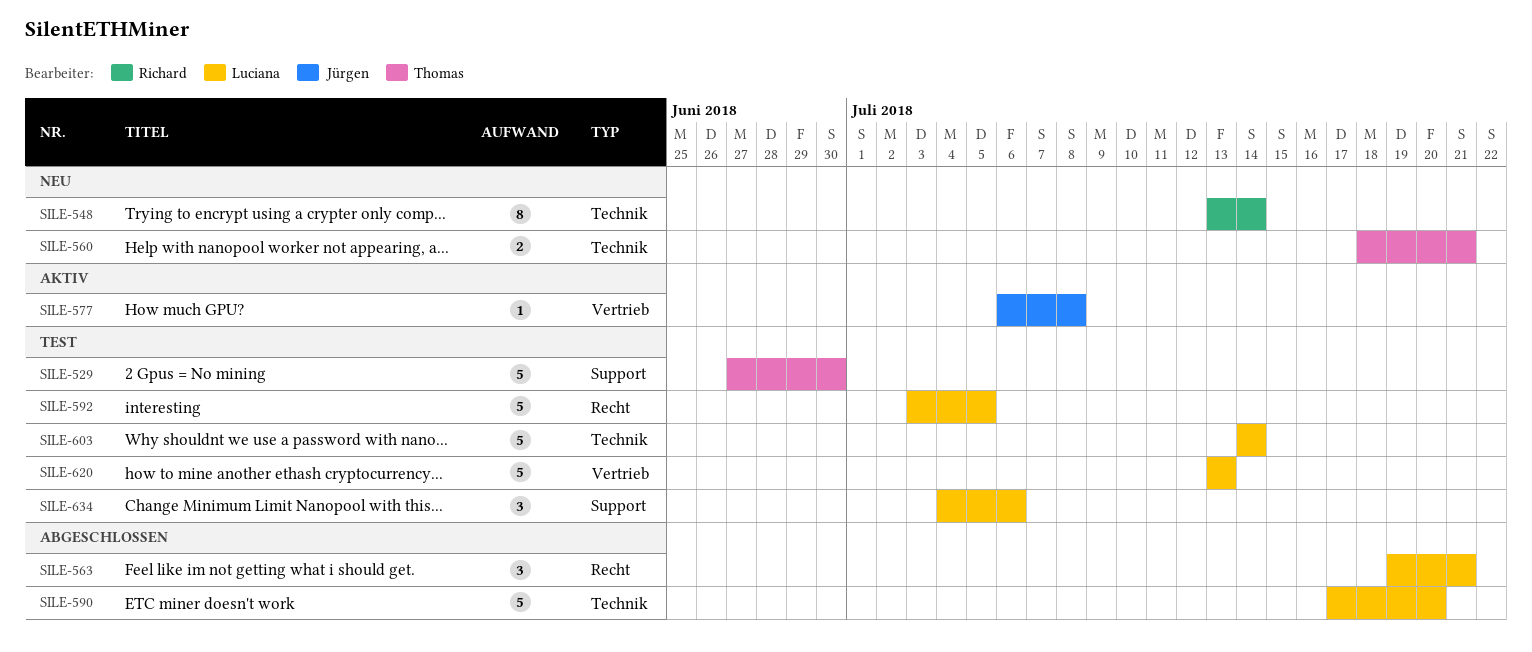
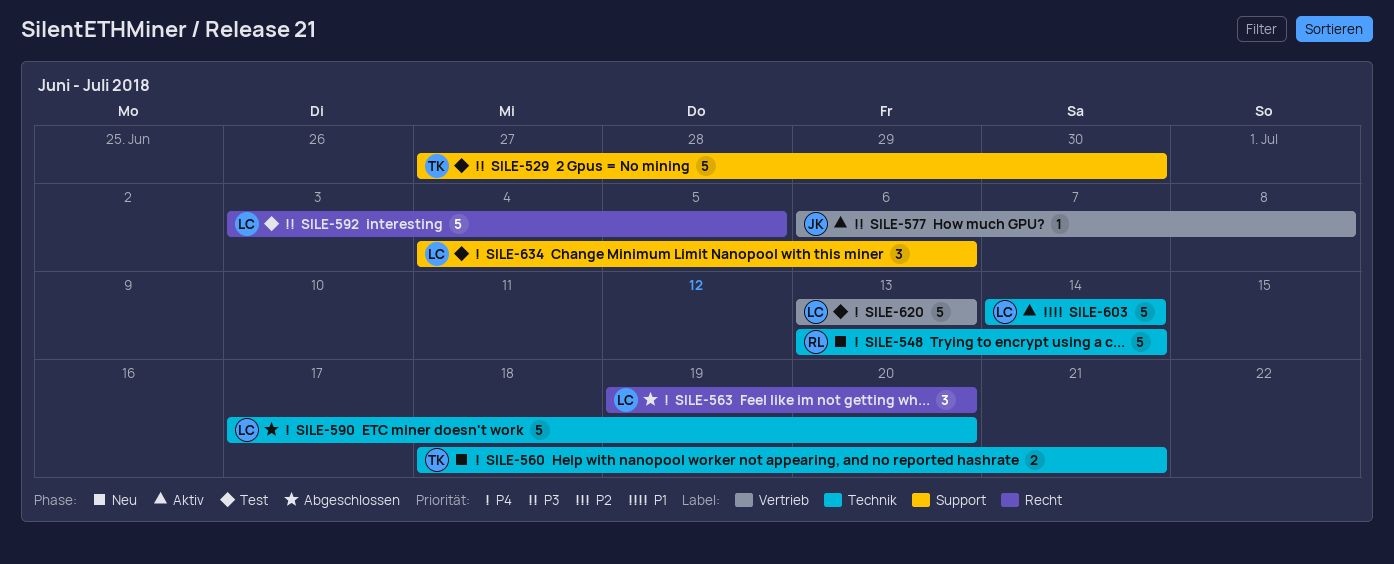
SILE-548, estimate: 8 -> 5
SILE-563, due: Jul 21 -> Jul 20
SILE-603, status: Test -> Aktiv

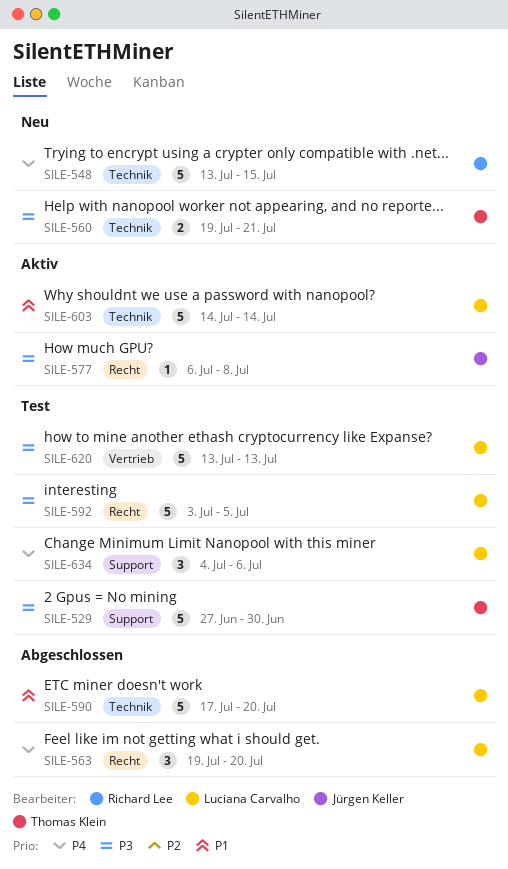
SILE-548, due: Jul 14 -> Jul 15
SILE-560, priority: P4 -> P3
SILE-560, start: Jul 18 -> Jul 19
SILE-577, label: Vertrieb -> Recht
SILE-590, priority: P4 -> P1
SILE-620, priority: P4 -> P3

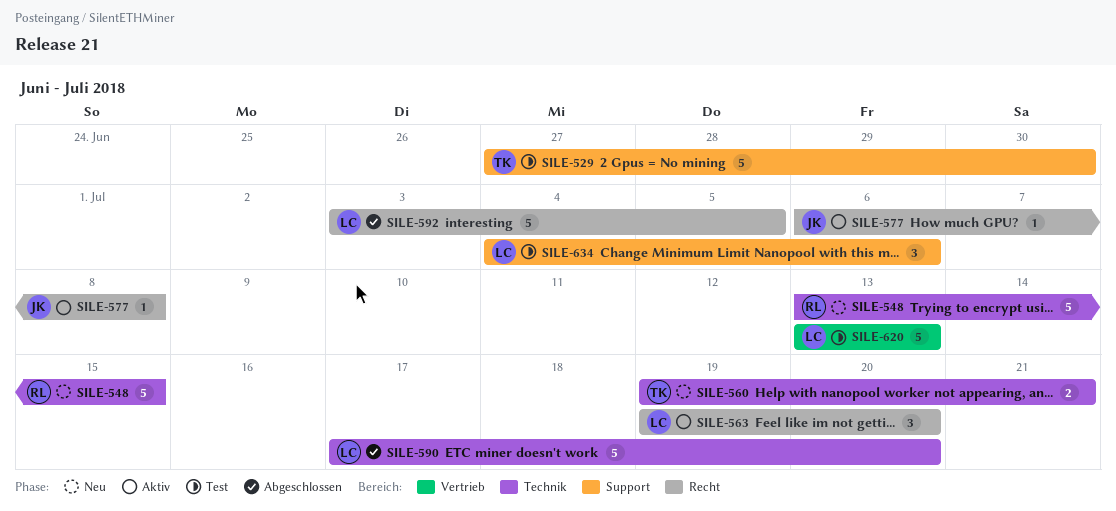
SILE-563, status: Abgeschlossen -> Aktiv
SILE-592, status: Test -> Abgeschlossen
SILE-603: present -> none

